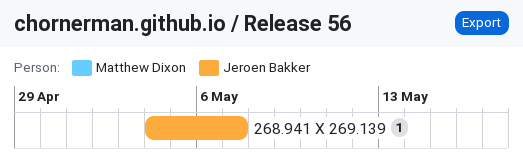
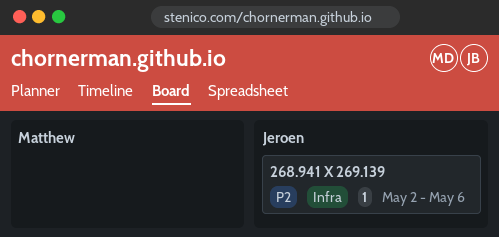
268.941 X 269.139, start: May 4 -> May 2
268.941 X 269.139, due: May 7 -> May 6

